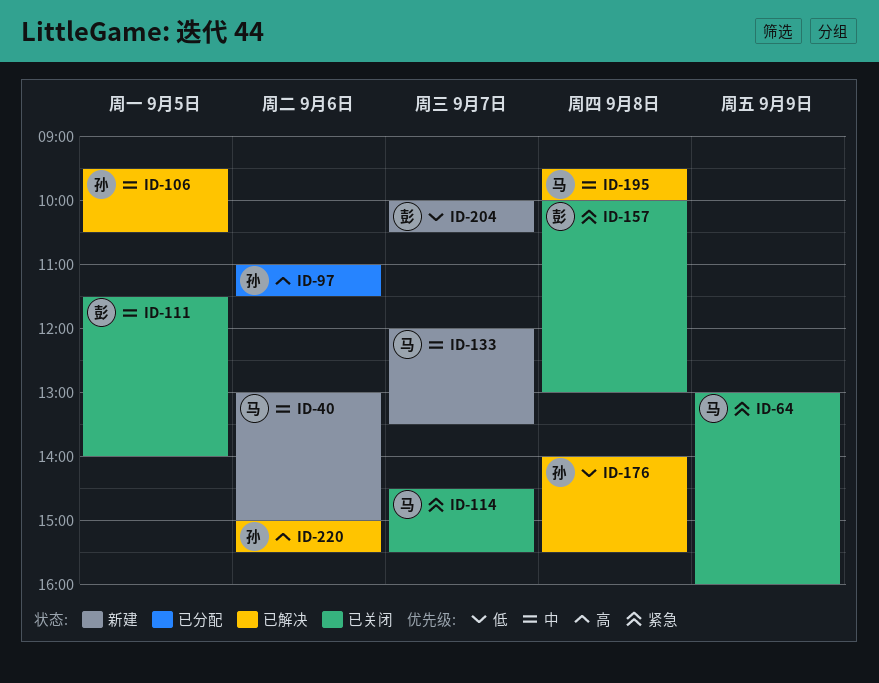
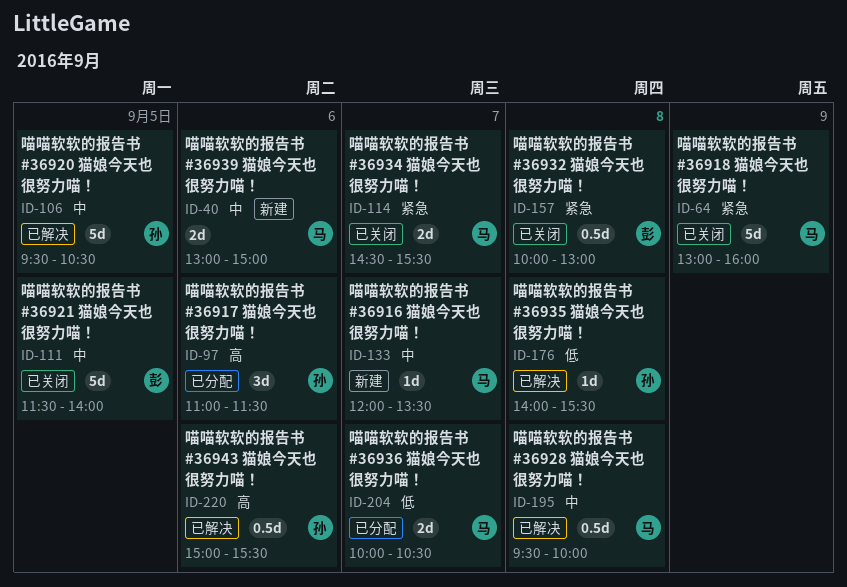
ID-204, status: 新建 -> 已分配
ID-204, owner: 彭 -> 马

